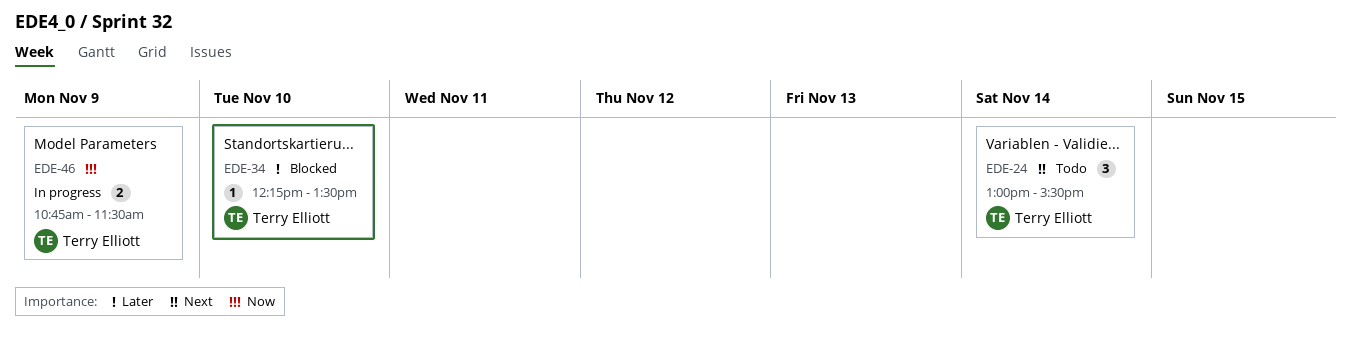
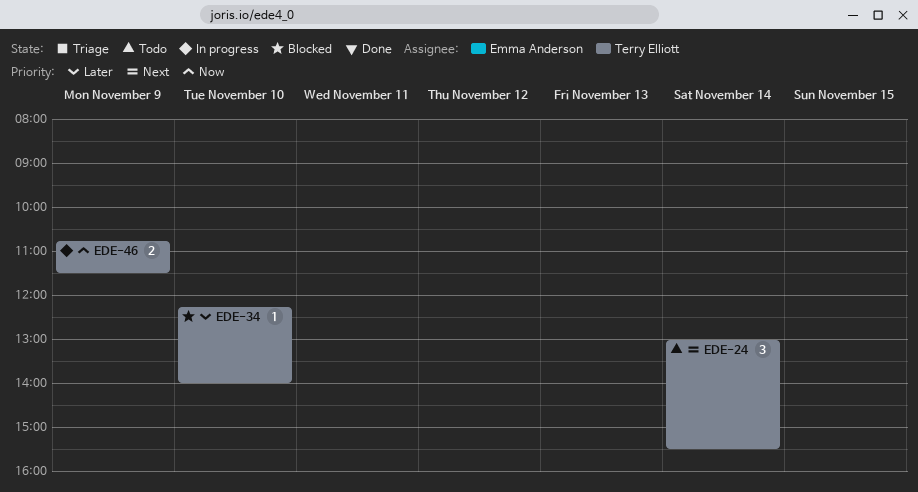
EDE-34, ends: 13:30 -> 14:00

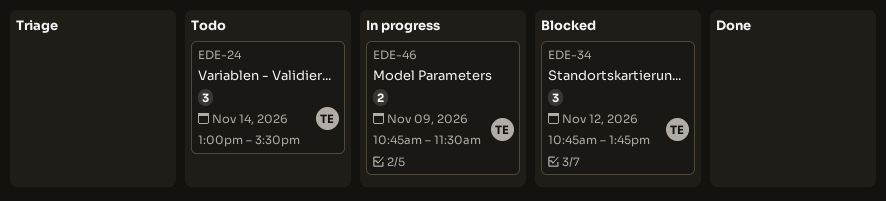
EDE-34, estimate: 1 -> 3
EDE-34, day: Nov 10 -> Nov 12
EDE-34, begins: 12:15 -> 10:45
EDE-34, ends: 14:00 -> 13:45

